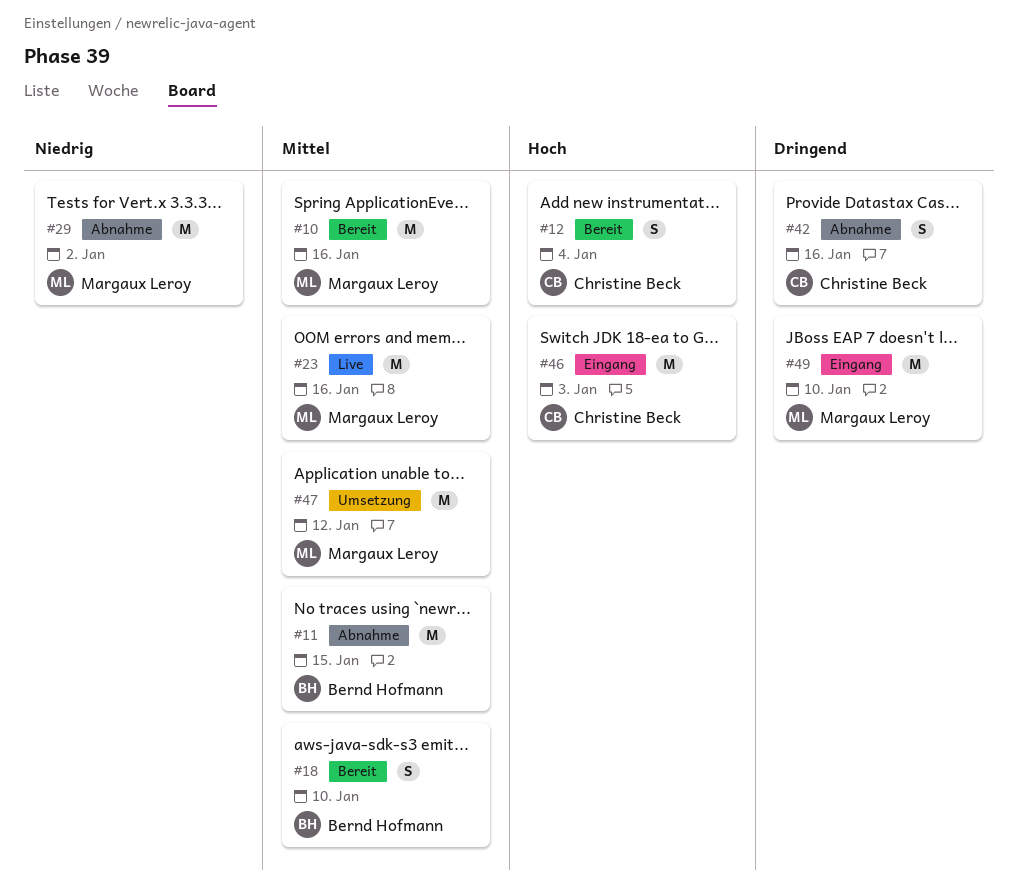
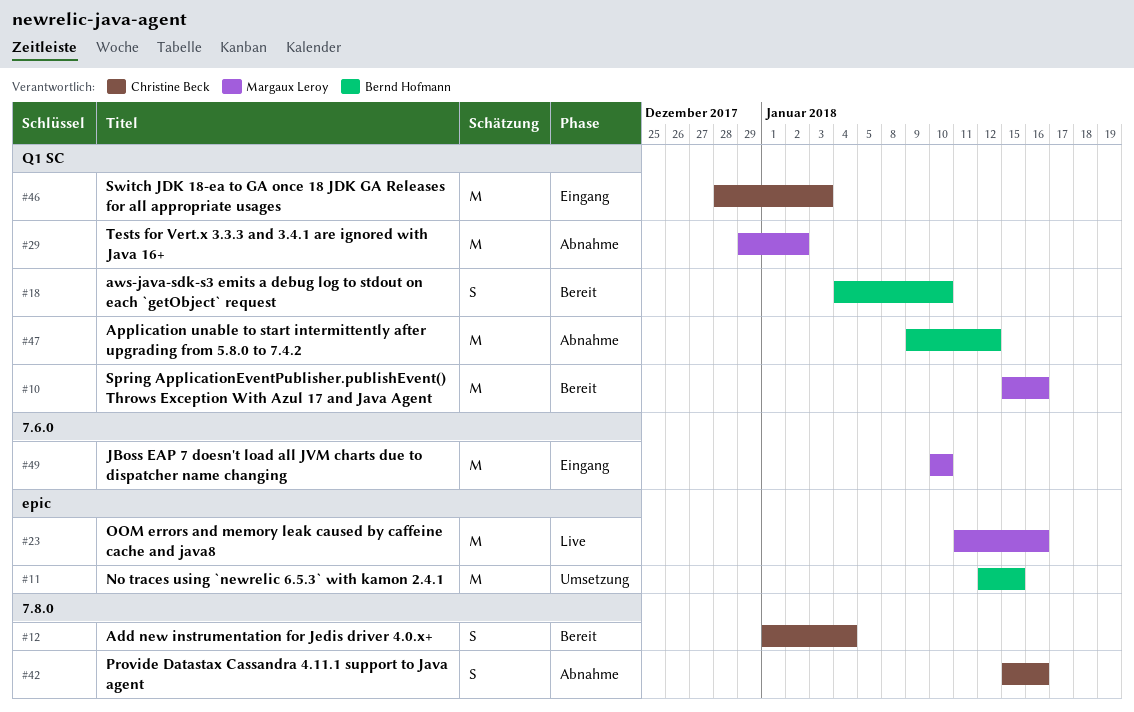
#11, status: Abnahme -> Umsetzung
#47, status: Umsetzung -> Abnahme
#47, owner: Margaux Leroy -> Bernd Hofmann

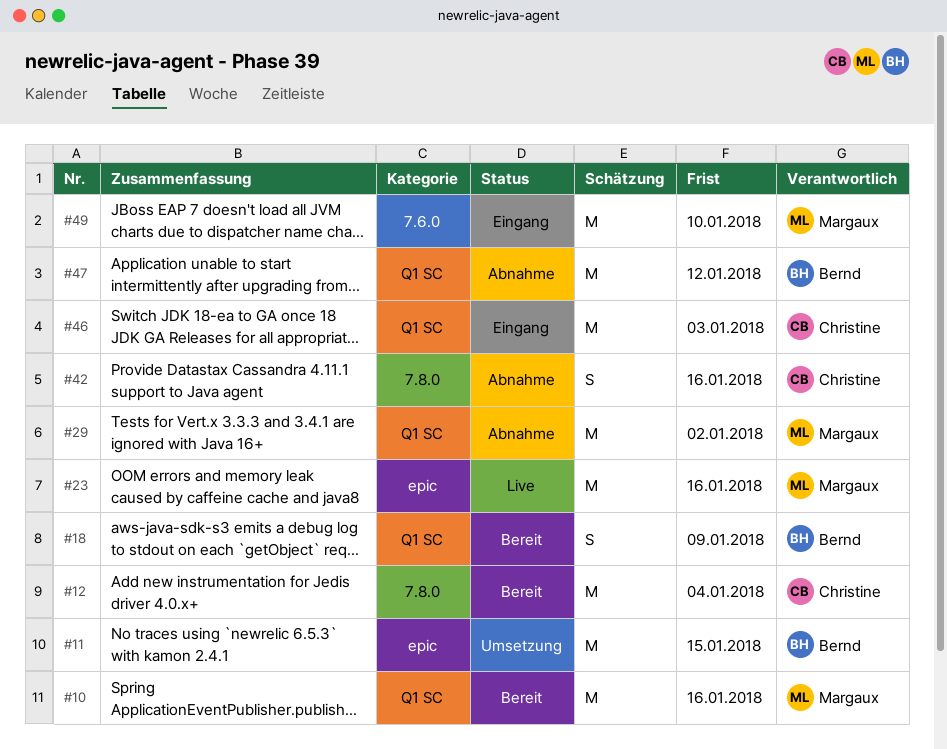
#12, estimate: S -> M
#18, due: Jan 10 -> Jan 9

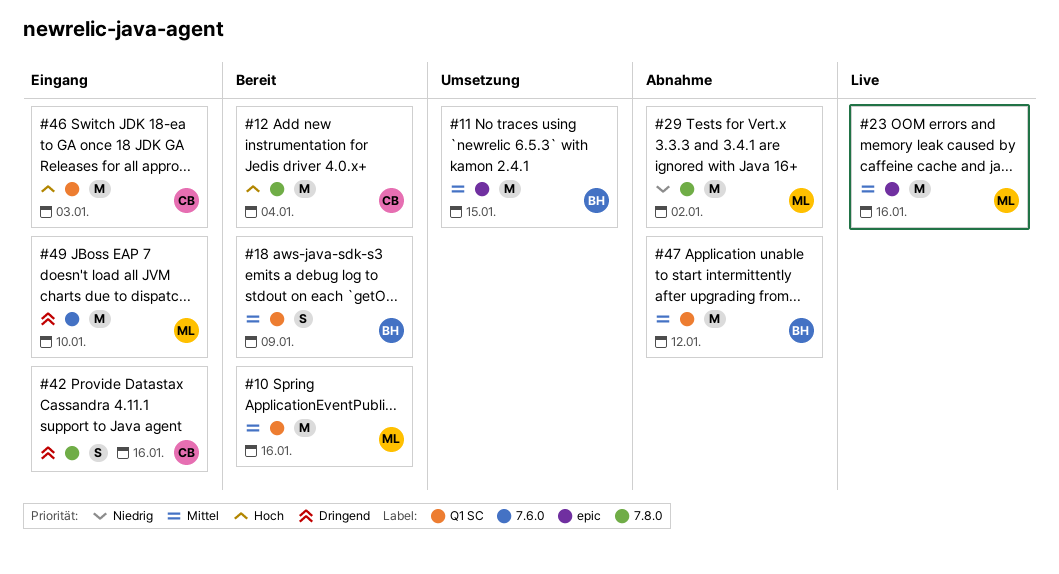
#29, label: Q1 SC -> 7.8.0
#42, status: Abnahme -> Eingang

